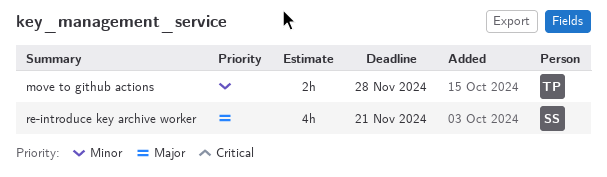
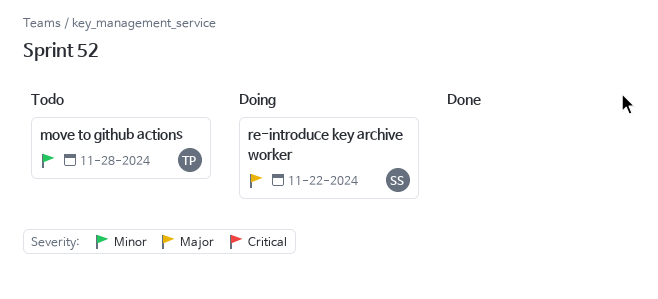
re-introduce key archive worker, due: Nov 21 -> Nov 22

